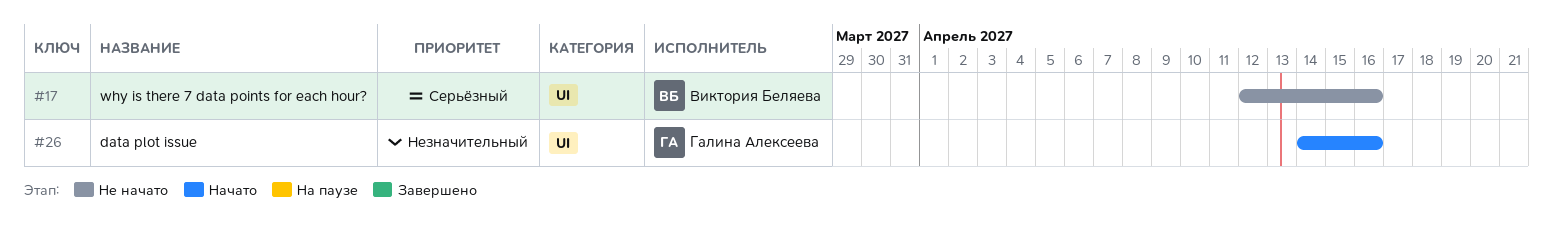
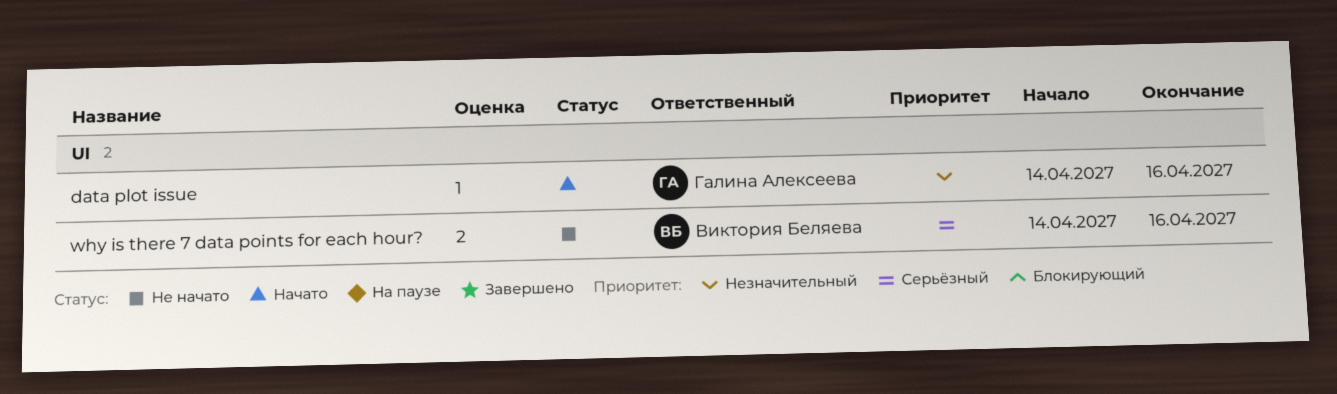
why is there 7 data points for each hour?, start: Apr 12 -> Apr 14

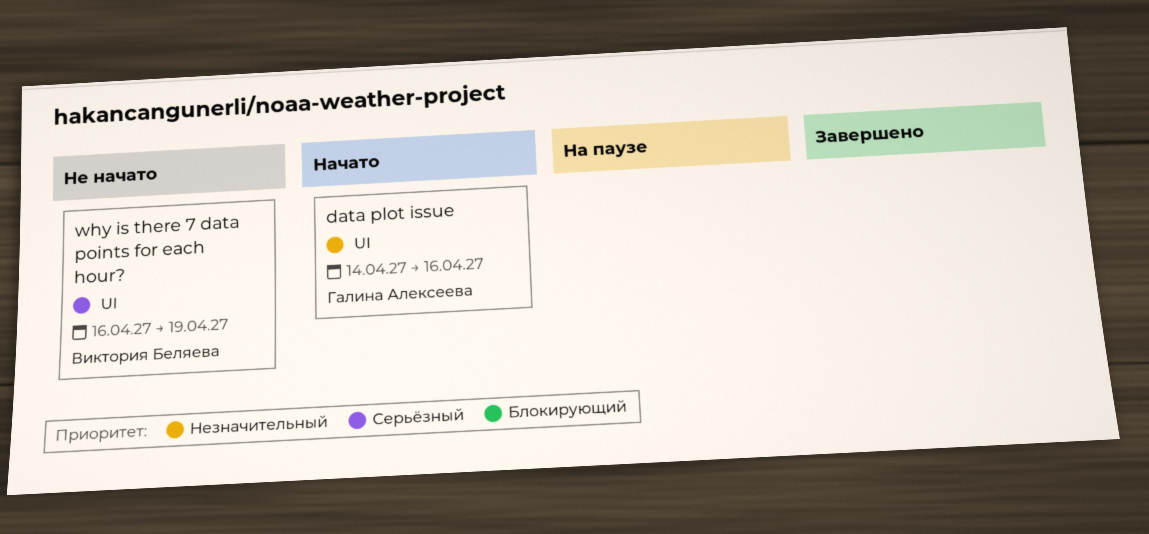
why is there 7 data points for each hour?, start: Apr 14 -> Apr 16
why is there 7 data points for each hour?, due: Apr 16 -> Apr 19

